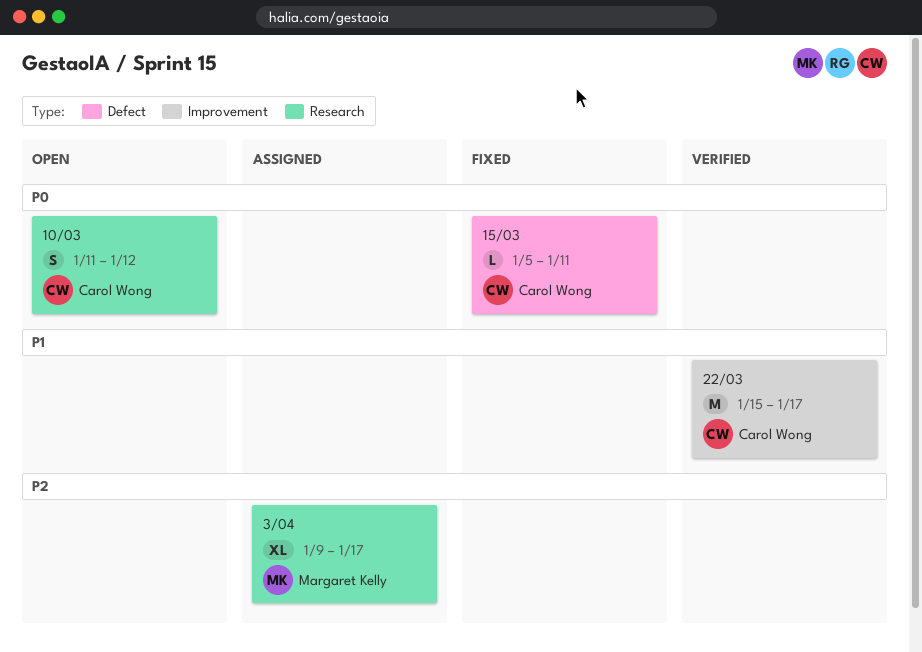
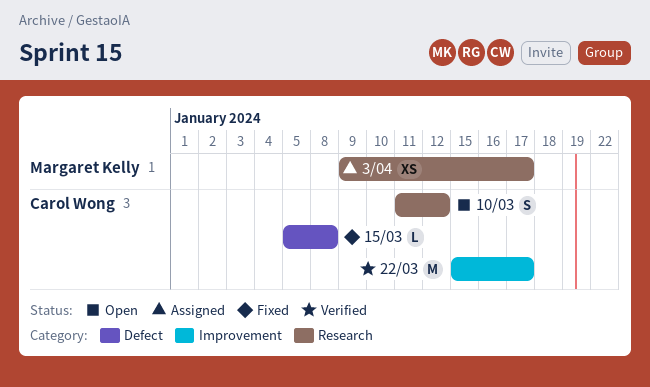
15/03, due: Jan 11 -> Jan 8
3/04, estimate: XL -> XS

